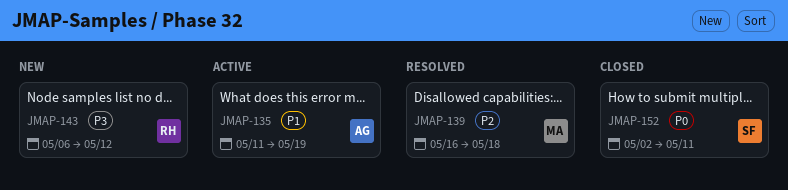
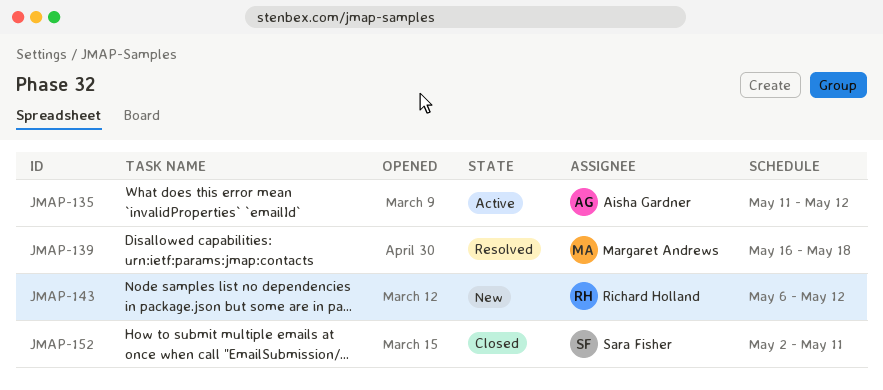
JMAP-135, due: May 19 -> May 12

